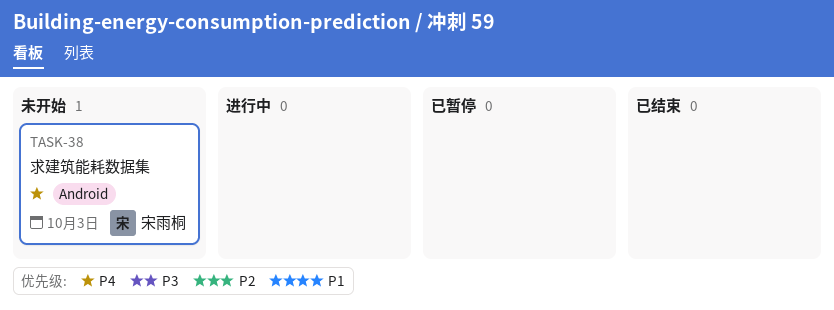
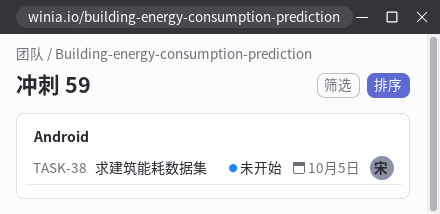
TASK-38, due: Oct 3 -> Oct 5

